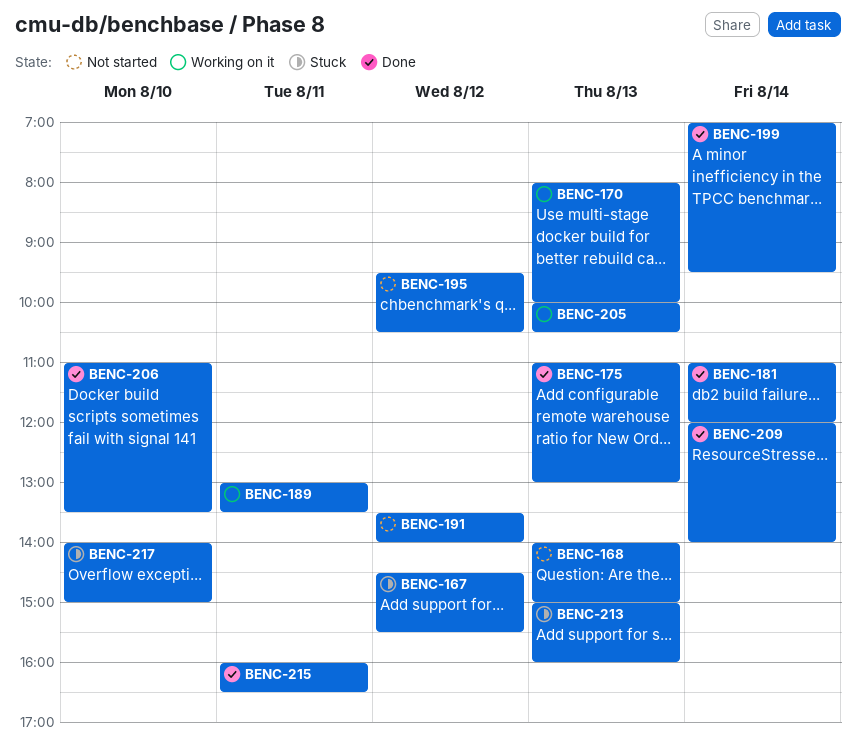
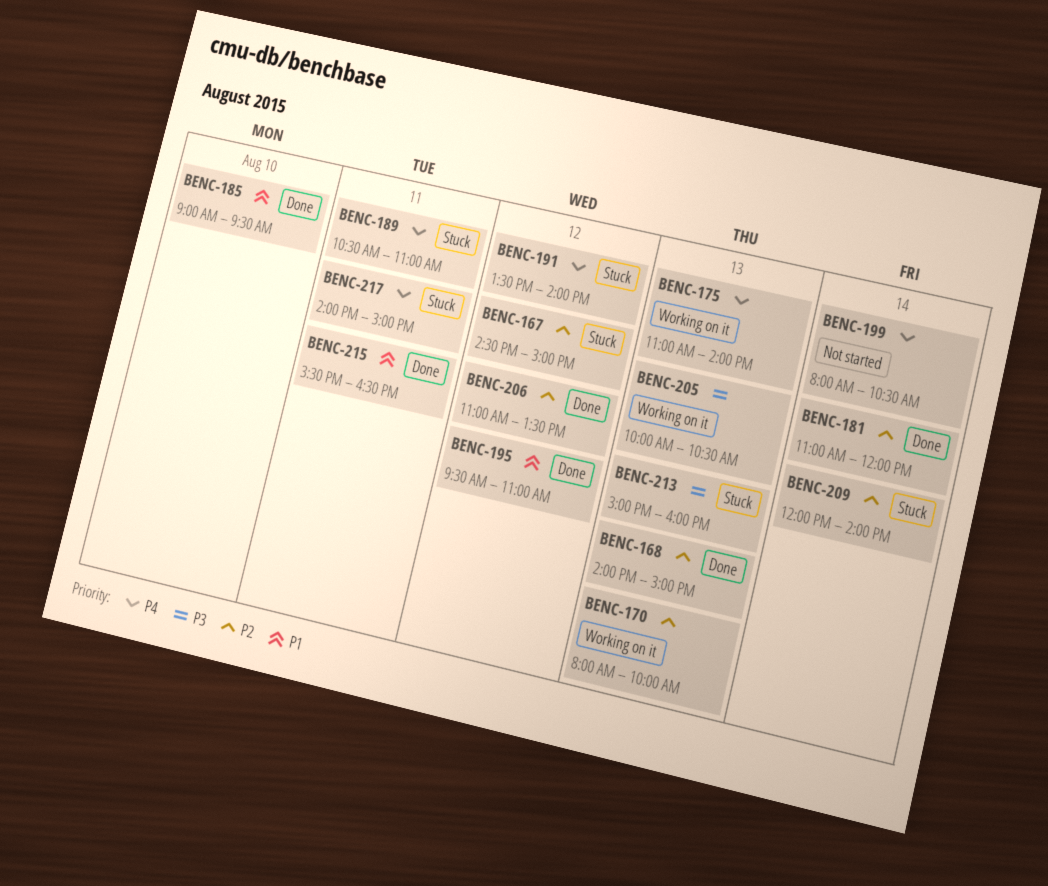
BENC-167, ends: 15:30 -> 15:00
BENC-168, status: Not started -> Done
BENC-175, status: Done -> Working on it
BENC-175, ends: 13:00 -> 14:00
BENC-185: none -> present
BENC-189, status: Working on it -> Stuck
BENC-189, begins: 13:00 -> 10:30
BENC-189, ends: 13:30 -> 11:00
BENC-191, status: Not started -> Stuck
BENC-195, status: Not started -> Done
BENC-195, ends: 10:30 -> 11:00
BENC-199, status: Done -> Not started
BENC-199, begins: 07:00 -> 08:00
BENC-199, ends: 09:30 -> 10:30
BENC-206, day: Aug 10 -> Aug 12
BENC-209, status: Done -> Stuck
BENC-215, begins: 16:00 -> 15:30
BENC-217, day: Aug 10 -> Aug 11

